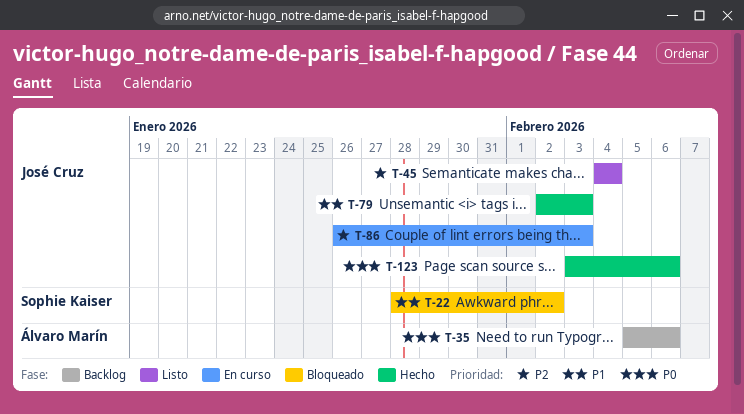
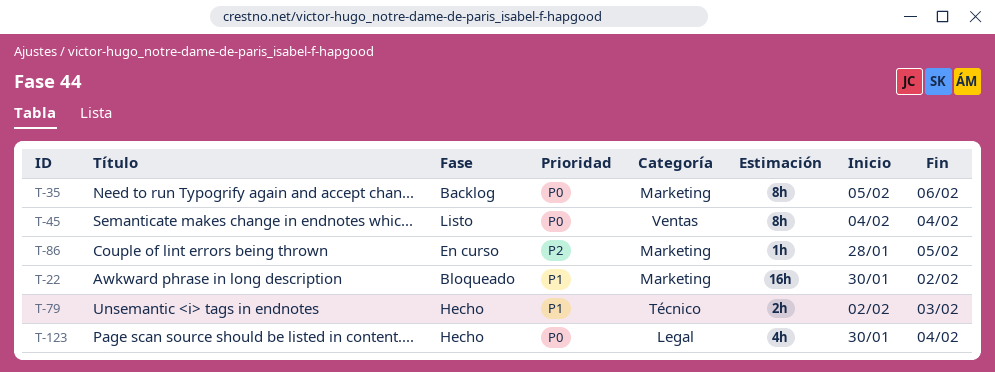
T-22, start: Jan 28 -> Jan 30
T-45, priority: P2 -> P0
T-86, start: Jan 26 -> Jan 28
T-86, due: Feb 3 -> Feb 5
T-123, start: Feb 3 -> Jan 30
T-123, due: Feb 6 -> Feb 4

